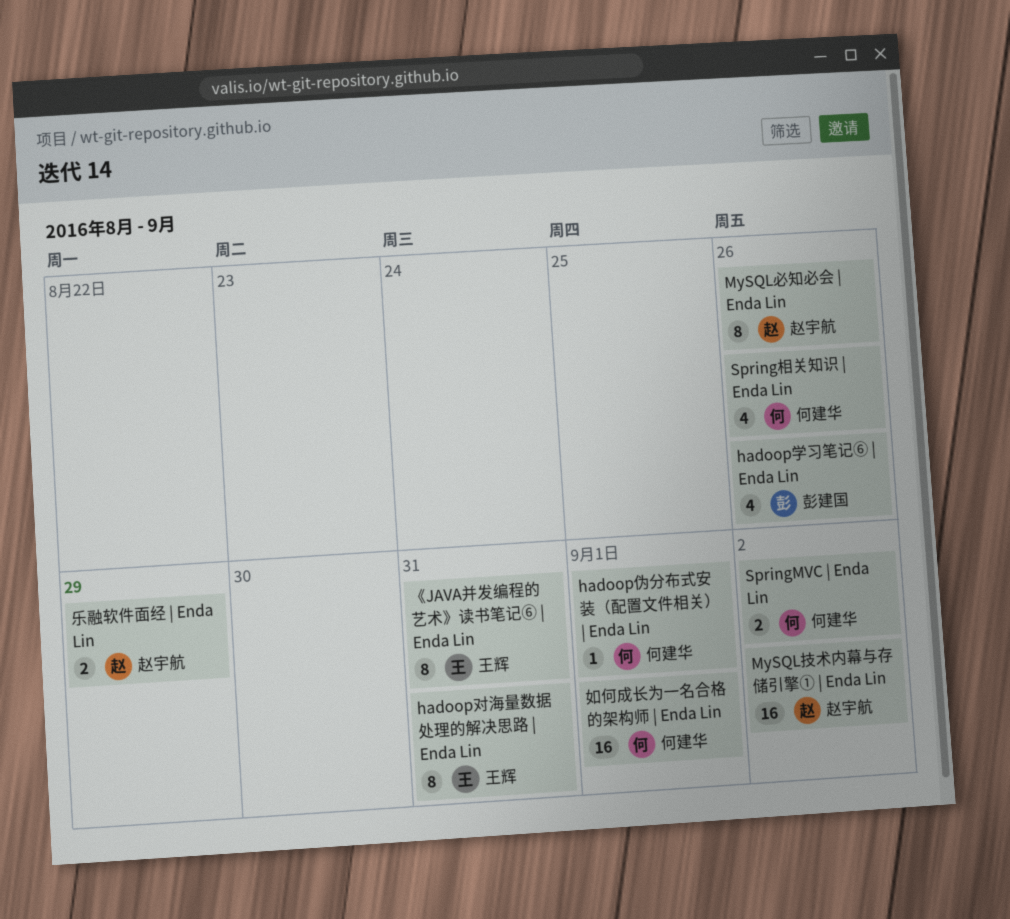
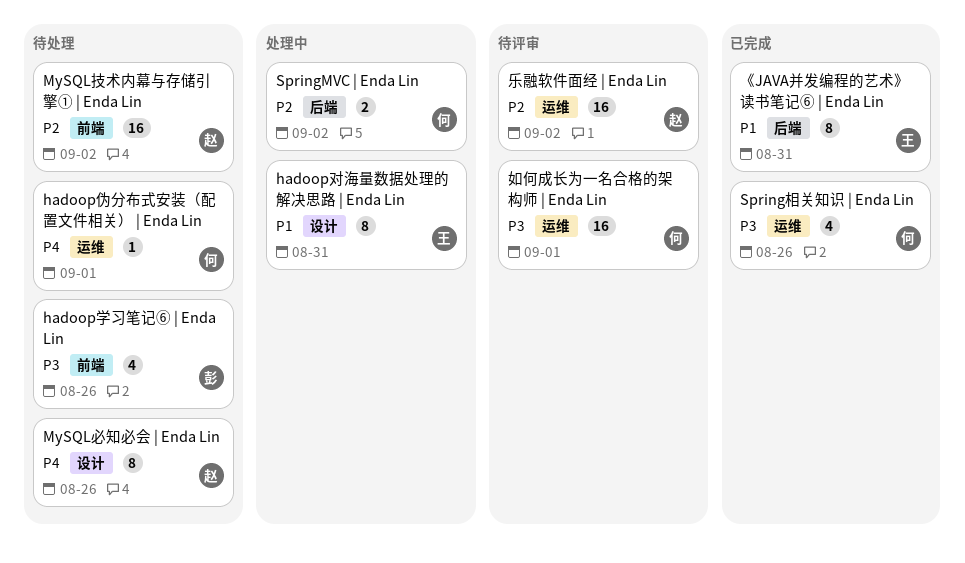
乐融软件面经 | Enda Lin, estimate: 2 -> 16
乐融软件面经 | Enda Lin, due: Aug 29 -> Sep 2

